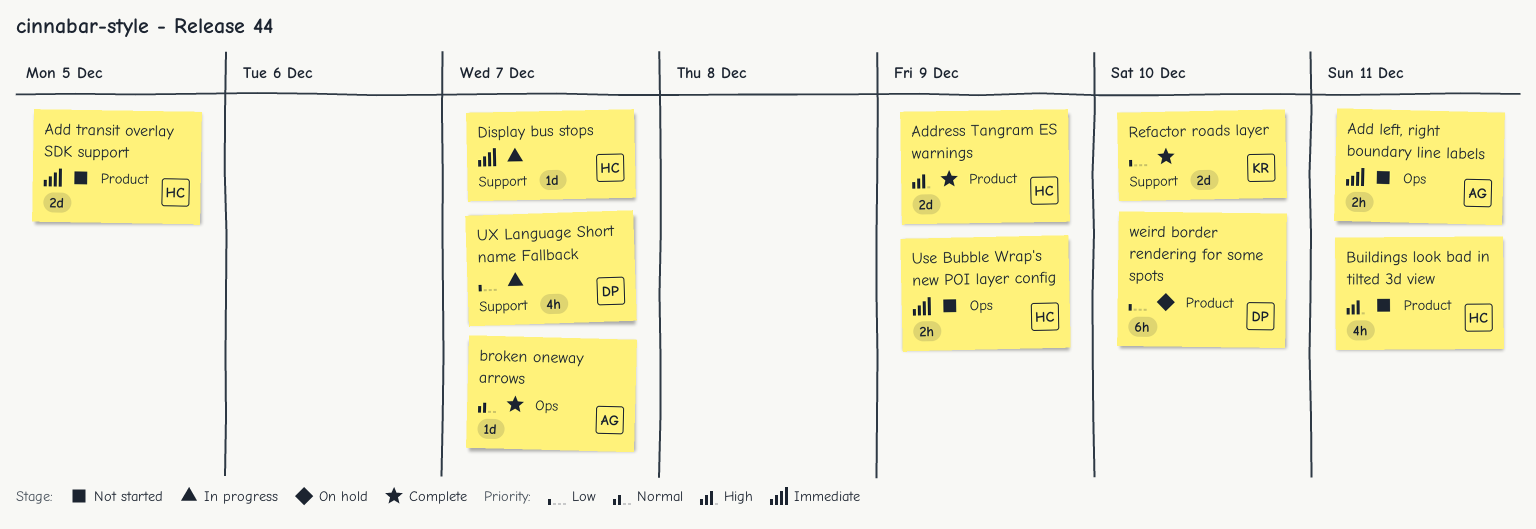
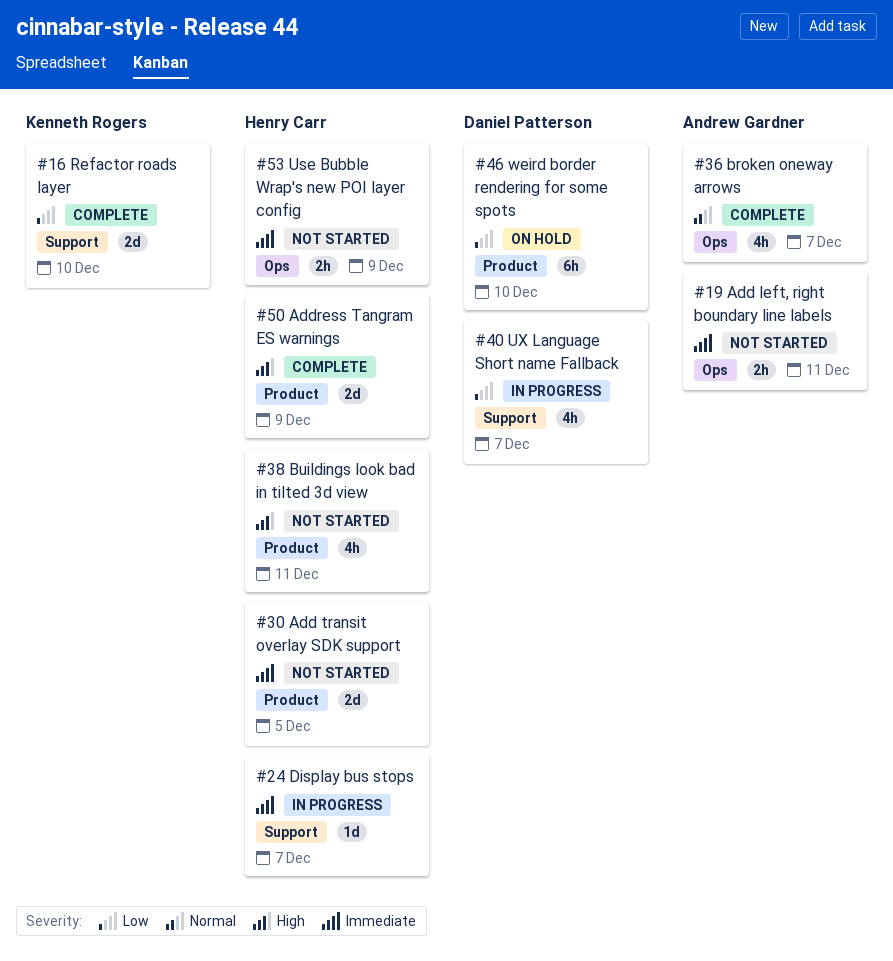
broken oneway arrows, estimate: 1d -> 4h

